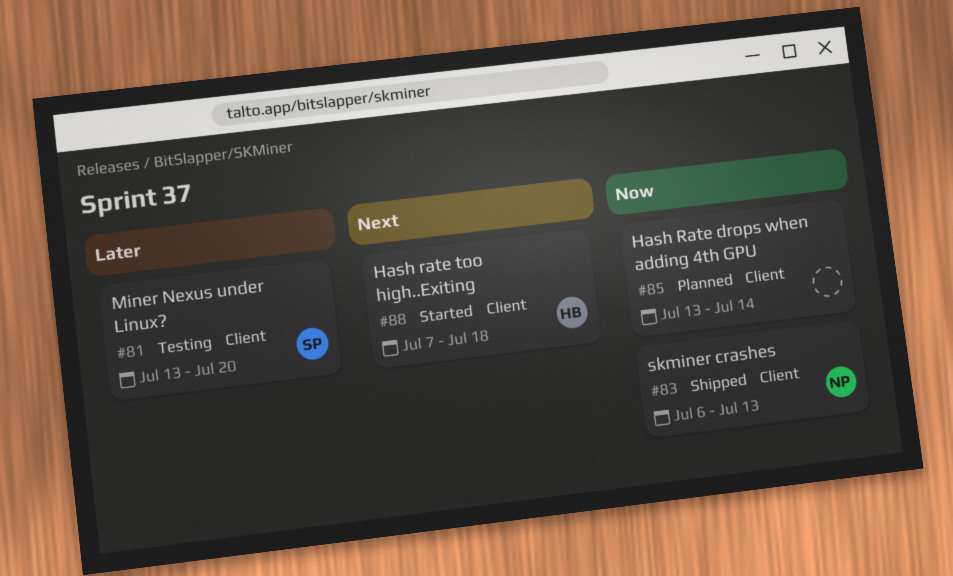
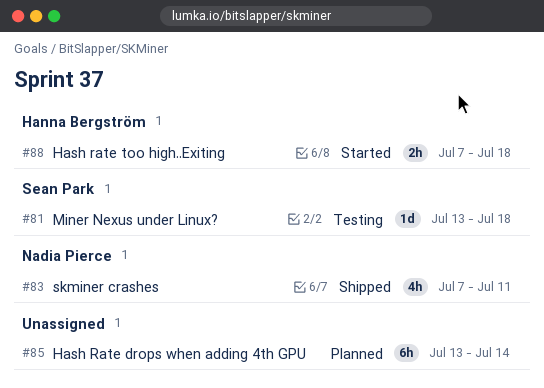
#81, due: Jul 20 -> Jul 18
#83, start: Jul 6 -> Jul 7
#83, due: Jul 13 -> Jul 11

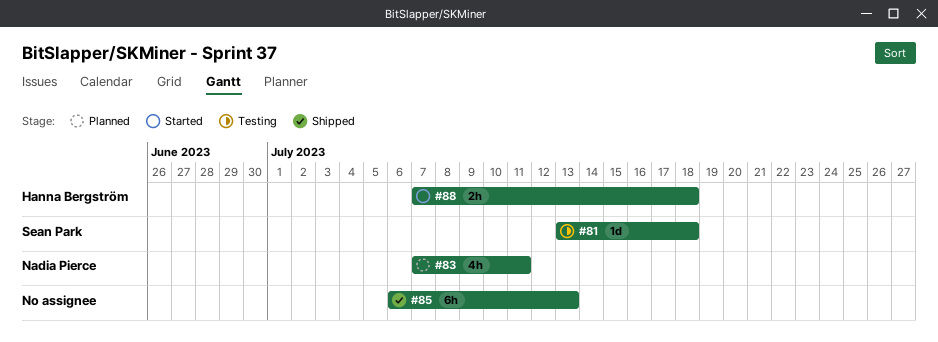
#83, status: Shipped -> Planned
#85, status: Planned -> Shipped
#85, start: Jul 13 -> Jul 6
#85, due: Jul 14 -> Jul 13

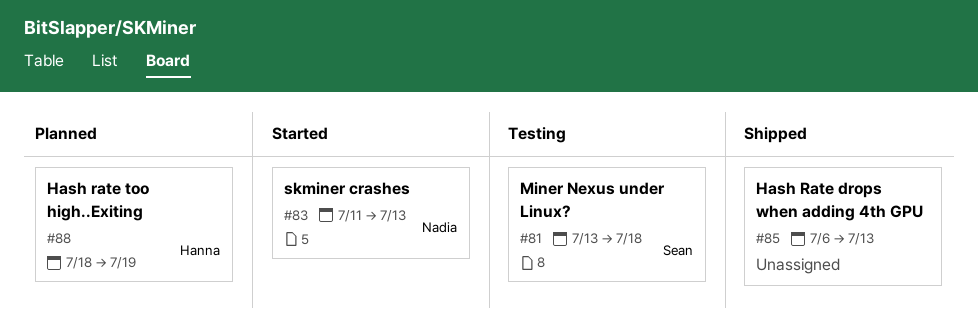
#83, status: Planned -> Started
#83, start: Jul 7 -> Jul 11
#83, due: Jul 11 -> Jul 13
#88, status: Started -> Planned
#88, start: Jul 7 -> Jul 18
#88, due: Jul 18 -> Jul 19

